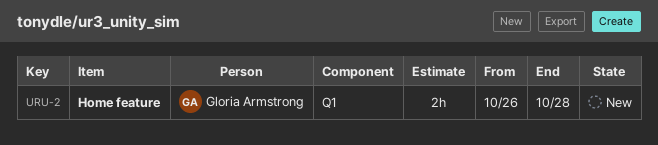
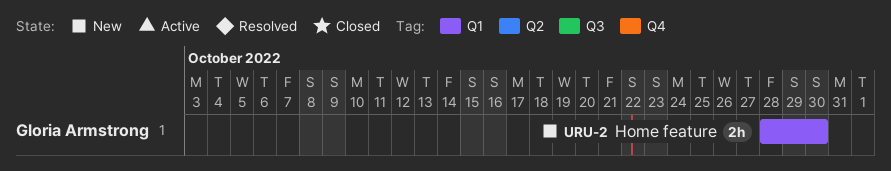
URU-2, start: Oct 26 -> Oct 28
URU-2, due: Oct 28 -> Oct 30

